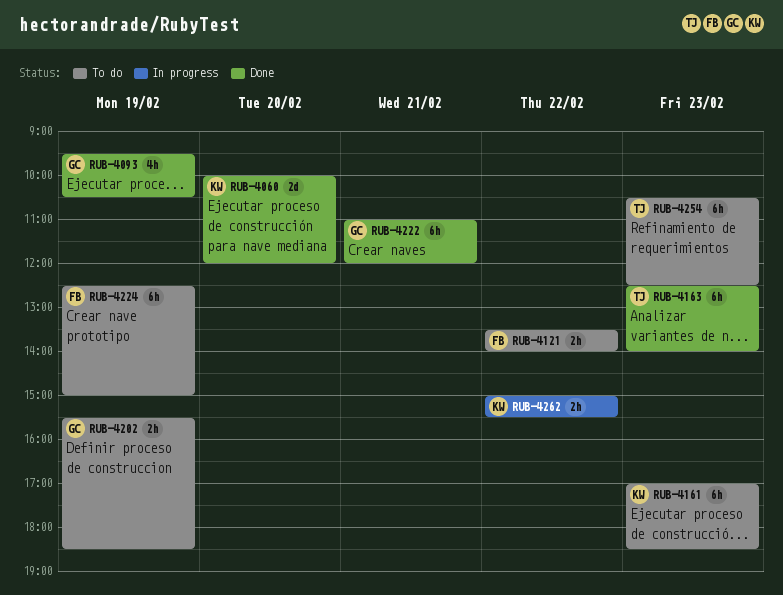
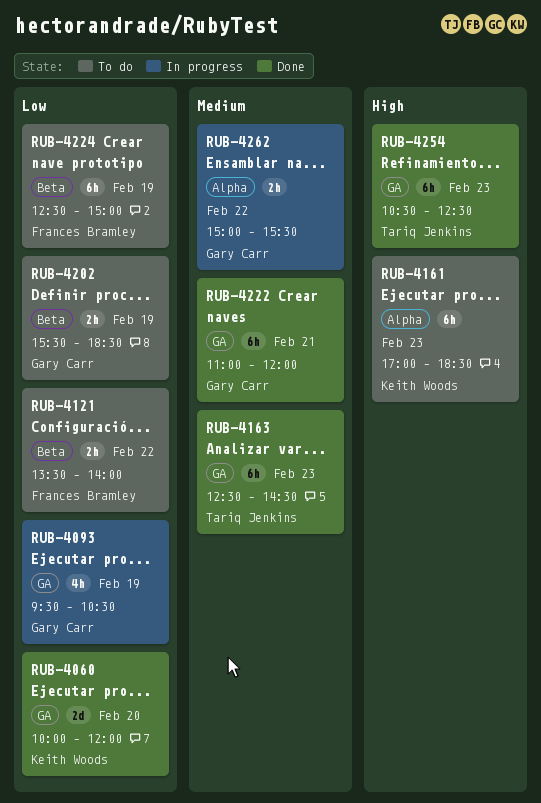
RUB-4093, status: Done -> In progress
RUB-4163, ends: 14:00 -> 14:30
RUB-4254, status: To do -> Done
RUB-4262, owner: Keith Woods -> Gary Carr

